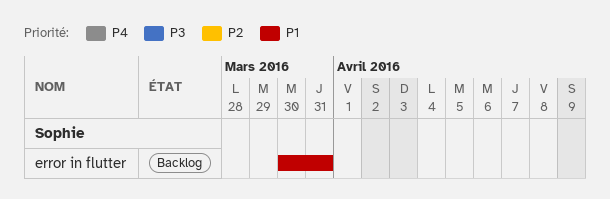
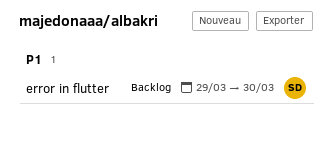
error in flutter, start: Mar 30 -> Mar 29
error in flutter, due: Mar 31 -> Mar 30

